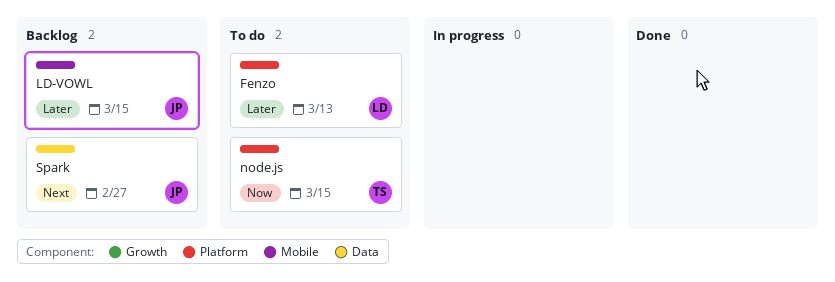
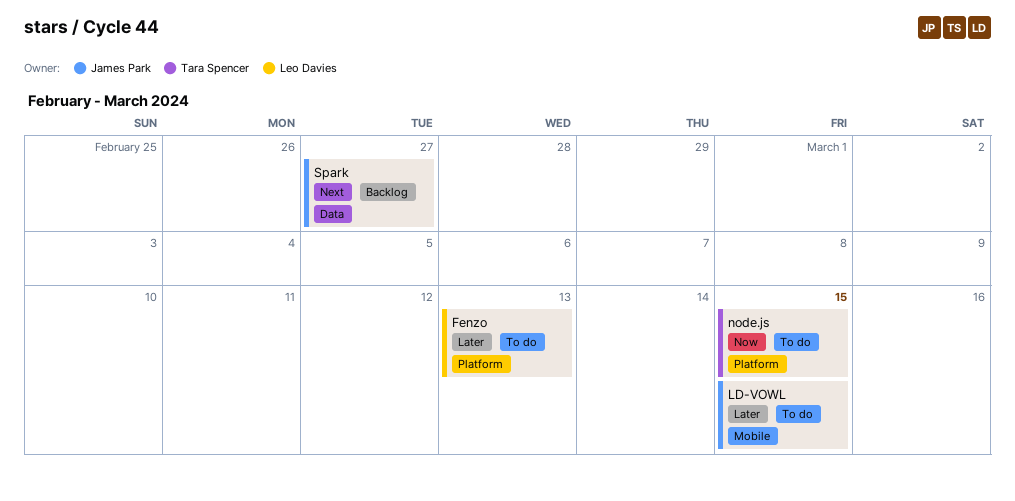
LD-VOWL, status: Backlog -> To do

